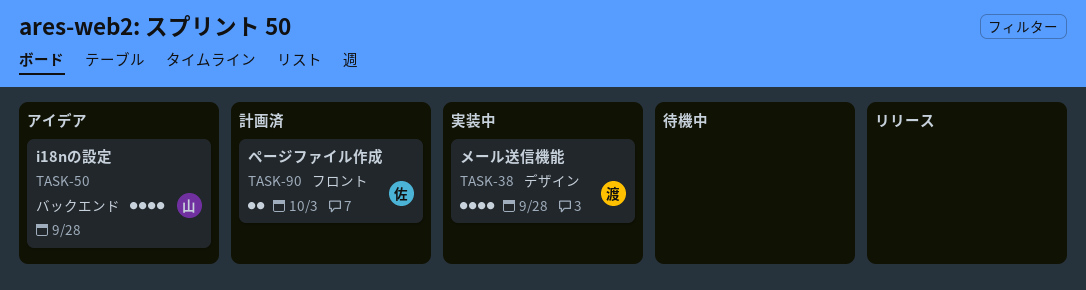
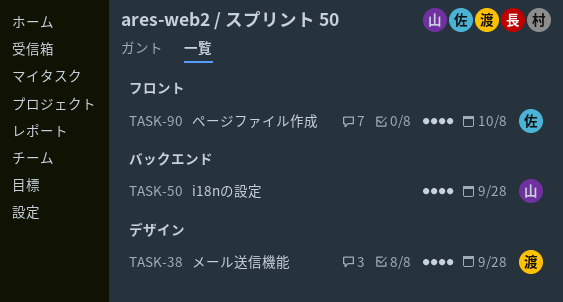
TASK-90, estimate: 2 -> 4
TASK-90, due: Oct 3 -> Oct 8

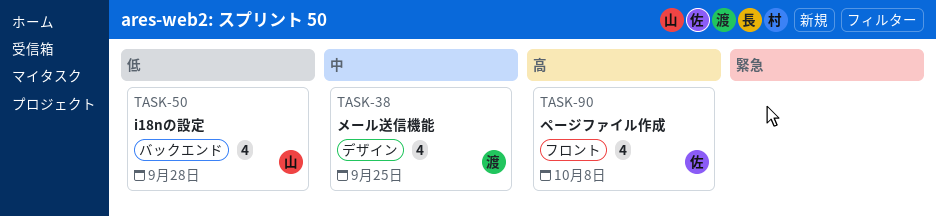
TASK-38, due: Sep 28 -> Sep 25

